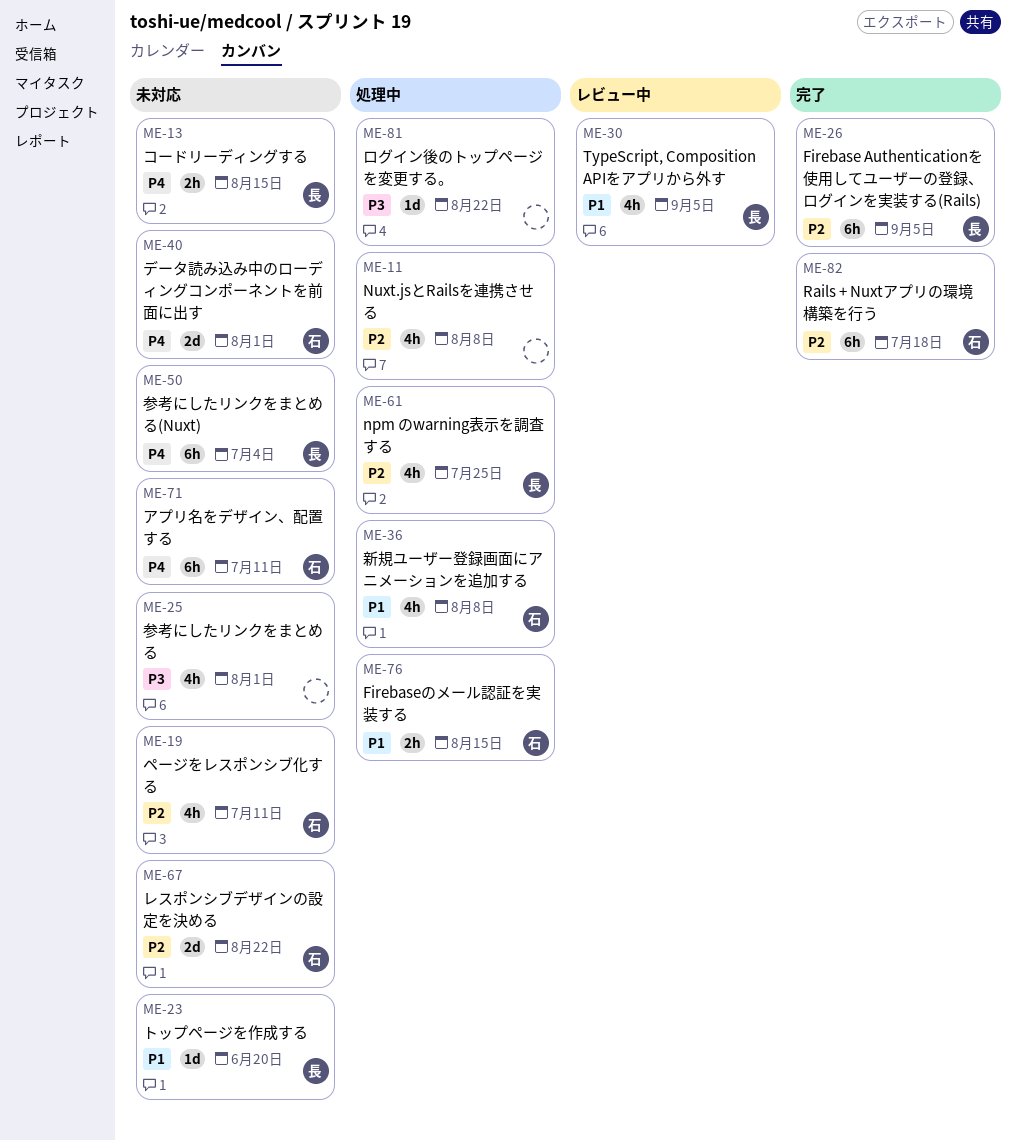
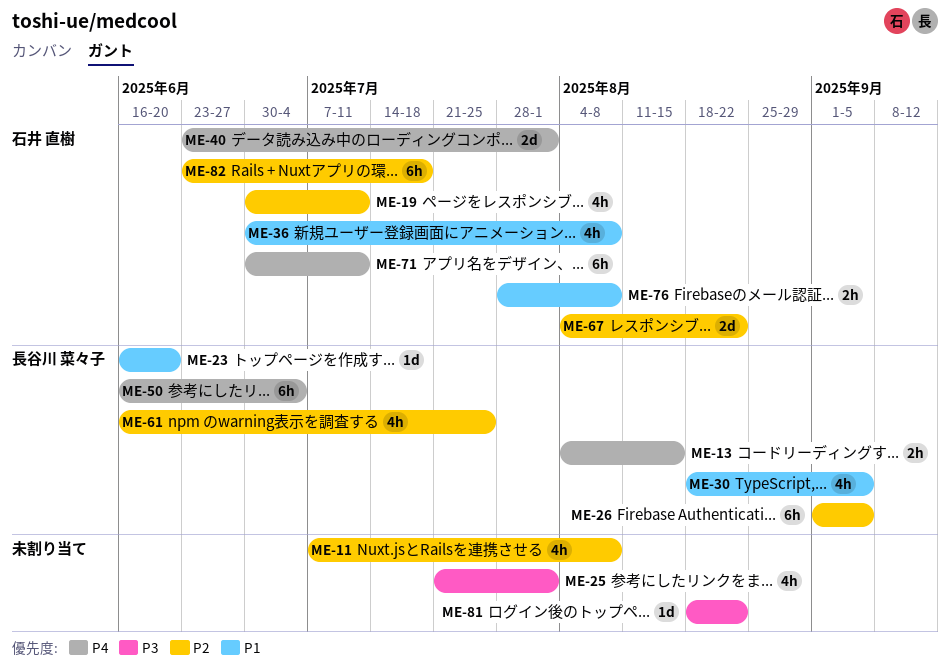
ME-76, due: Aug 15 -> Aug 8

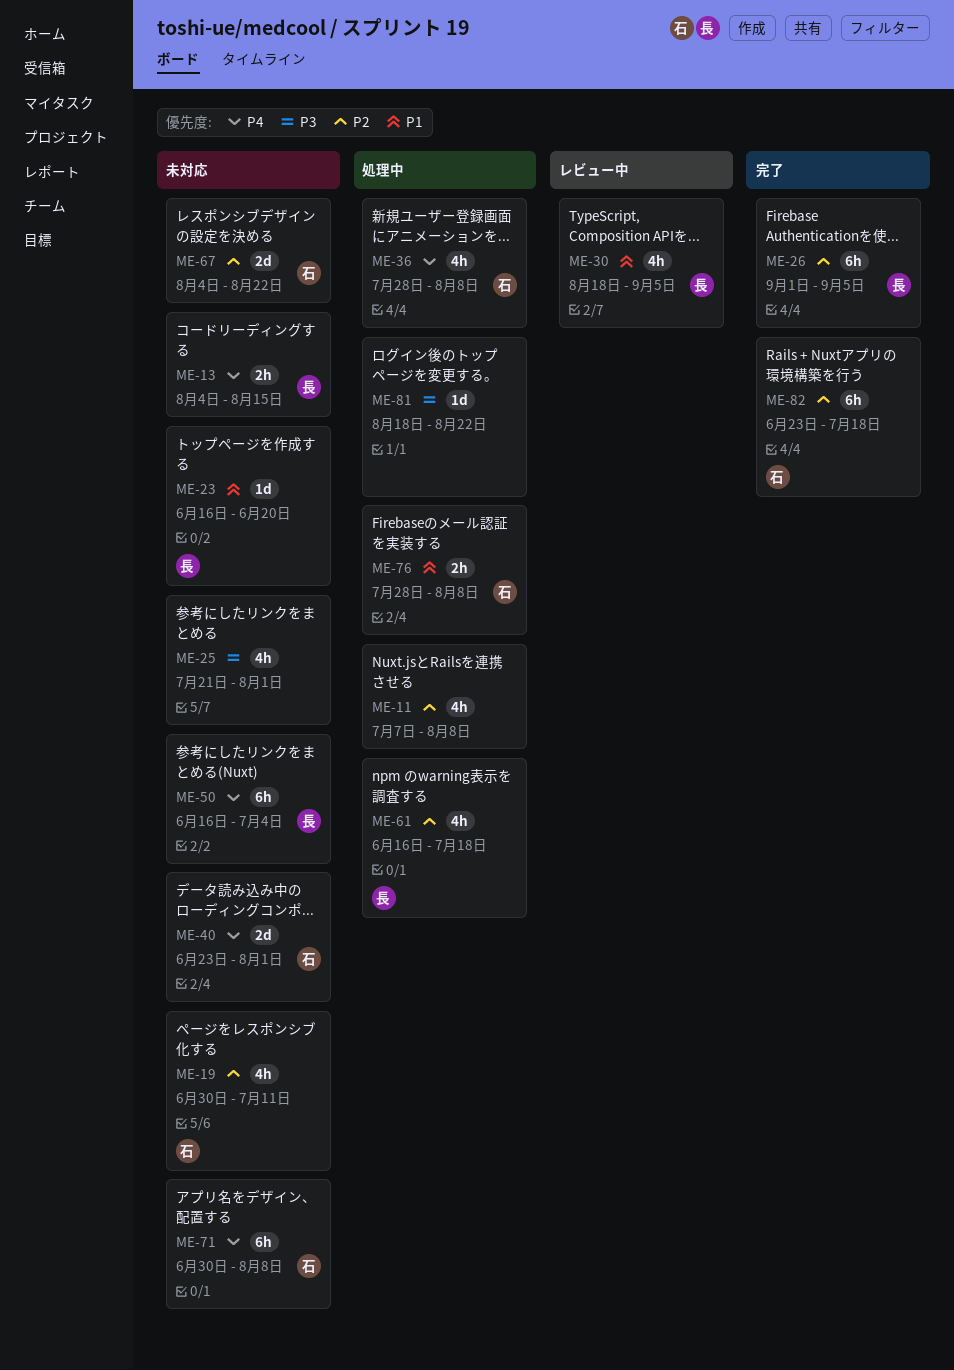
ME-36, priority: P1 -> P4
ME-36, start: Jun 30 -> Jul 28
ME-61, due: Jul 25 -> Jul 18
ME-71, due: Jul 11 -> Aug 8

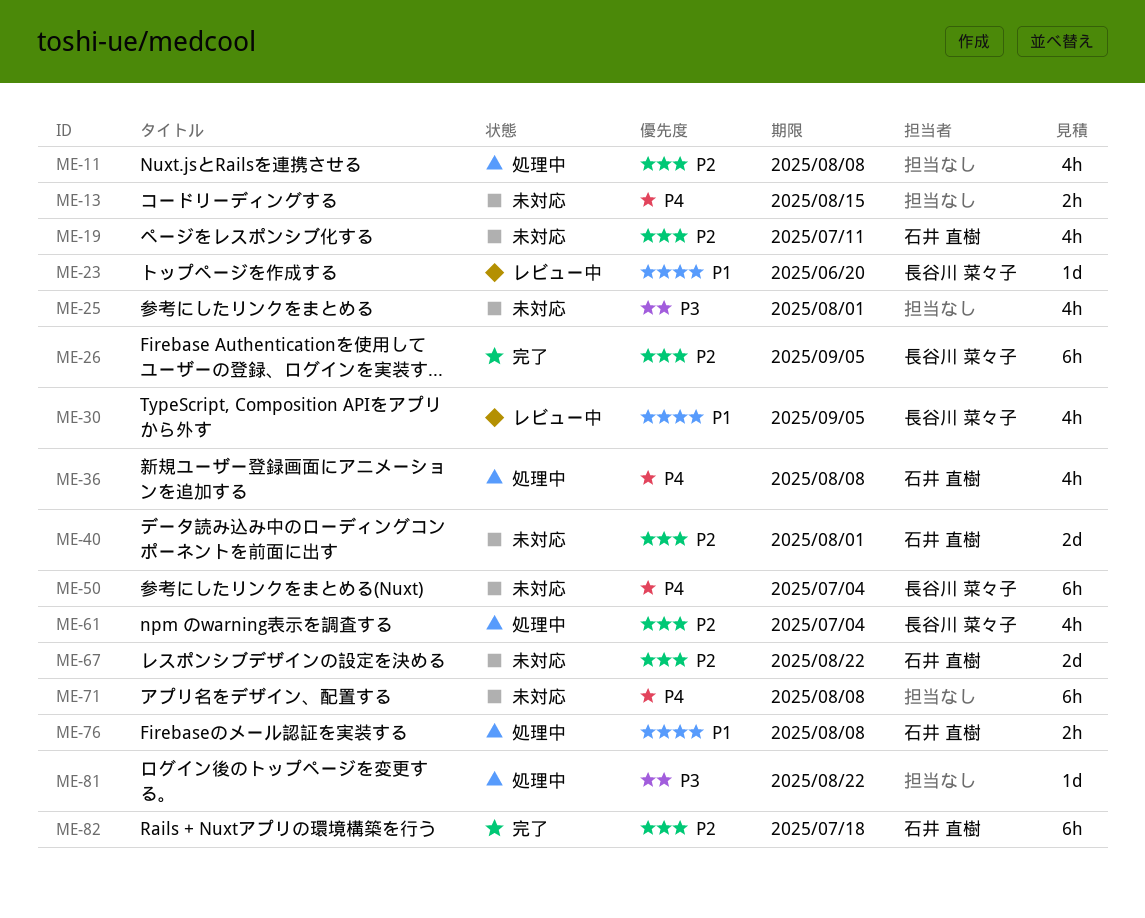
ME-13, owner: 長谷川 菜々子 -> none
ME-23, status: 未対応 -> レビュー中
ME-40, priority: P4 -> P2
ME-61, due: Jul 18 -> Jul 4
ME-71, owner: 石井 直樹 -> none

